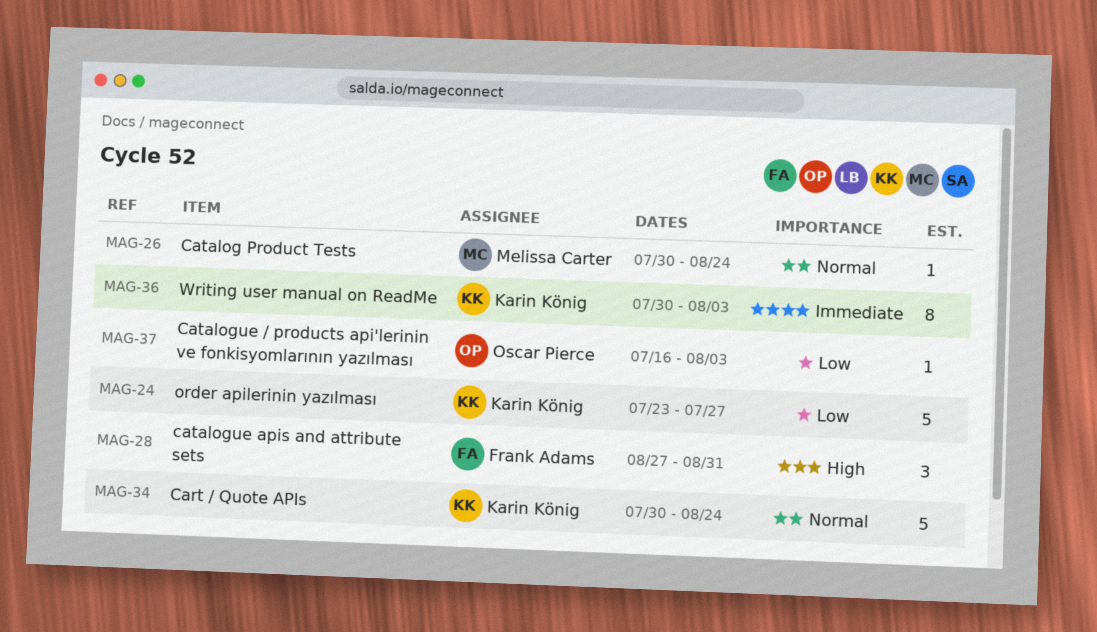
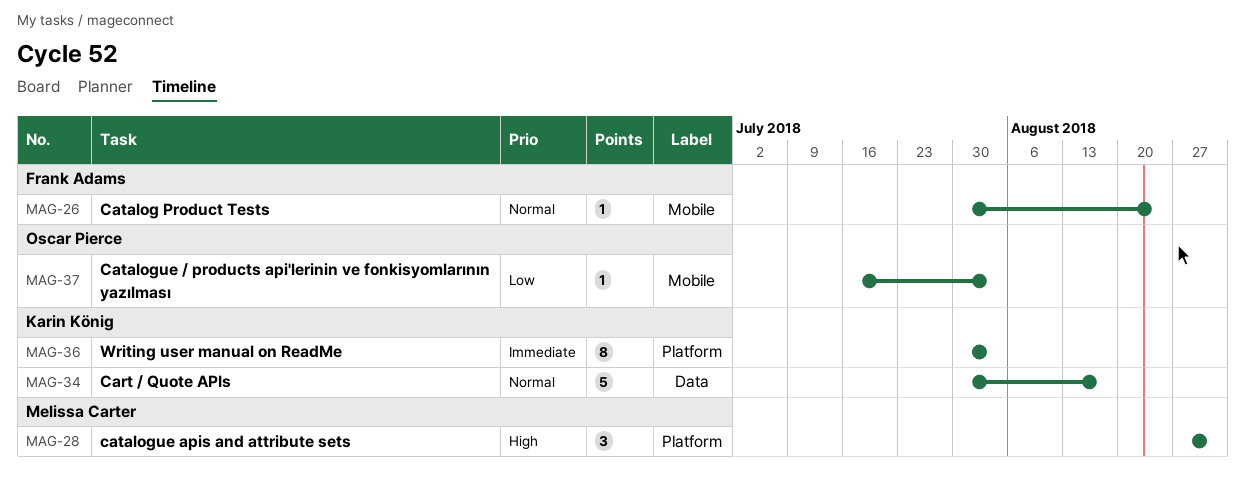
MAG-24: present -> none
MAG-26, owner: Melissa Carter -> Frank Adams
MAG-28, owner: Frank Adams -> Melissa Carter
MAG-34, due: Aug 24 -> Aug 17

